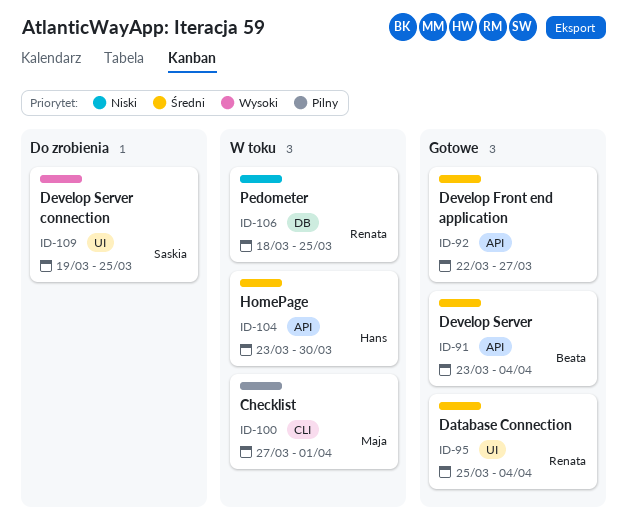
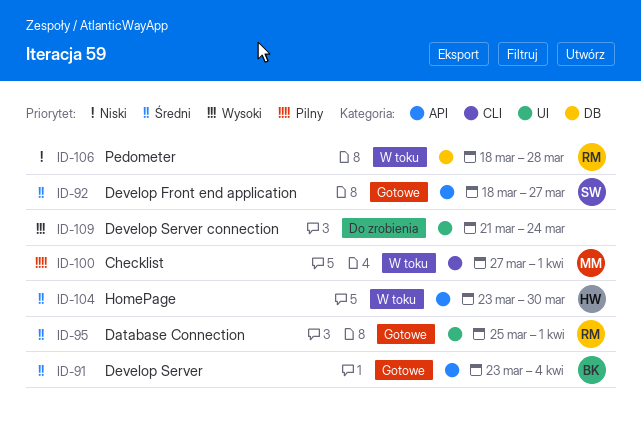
ID-92, owner: none -> Saskia
ID-92, start: Mar 22 -> Mar 18
ID-95, due: Apr 4 -> Apr 1
ID-106, due: Mar 25 -> Mar 28
ID-109, owner: Saskia -> none
ID-109, start: Mar 19 -> Mar 21
ID-109, due: Mar 25 -> Mar 24

